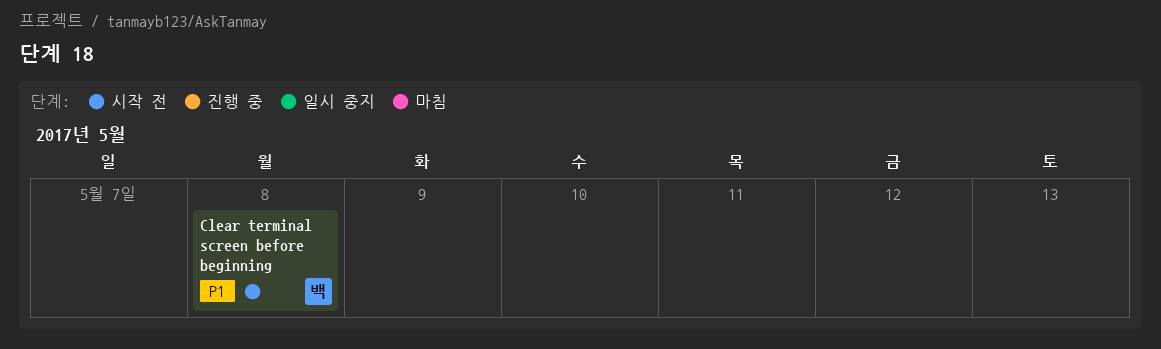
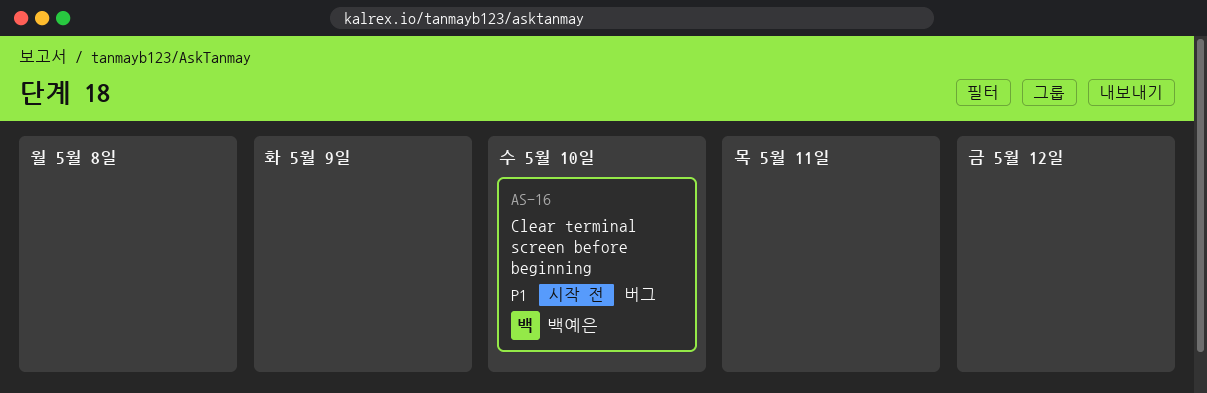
Clear terminal screen before beginning, due: May 8 -> May 10

